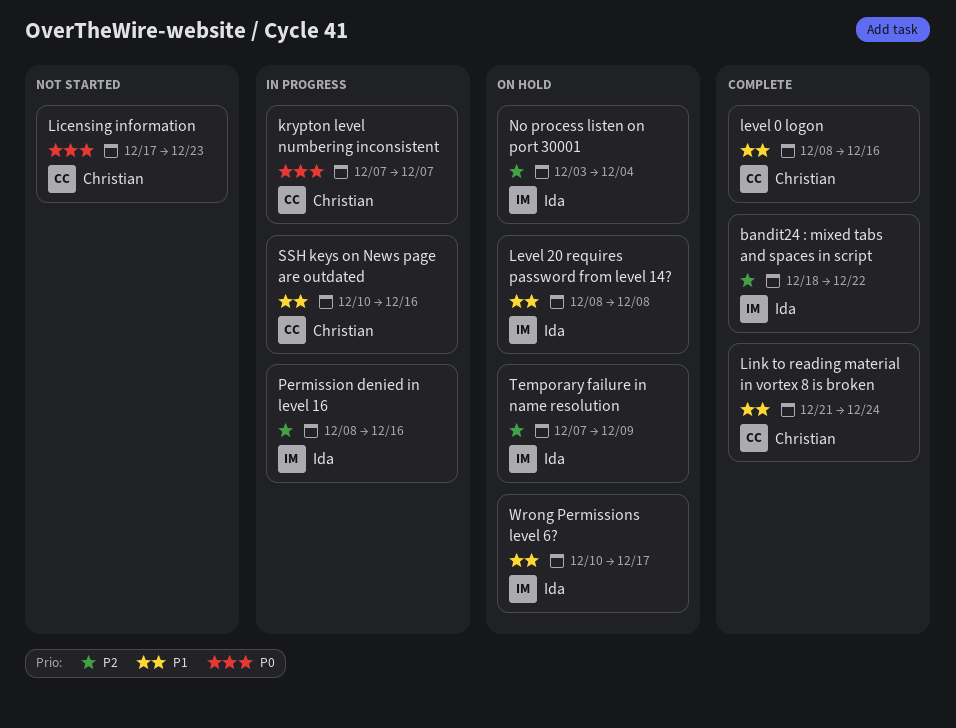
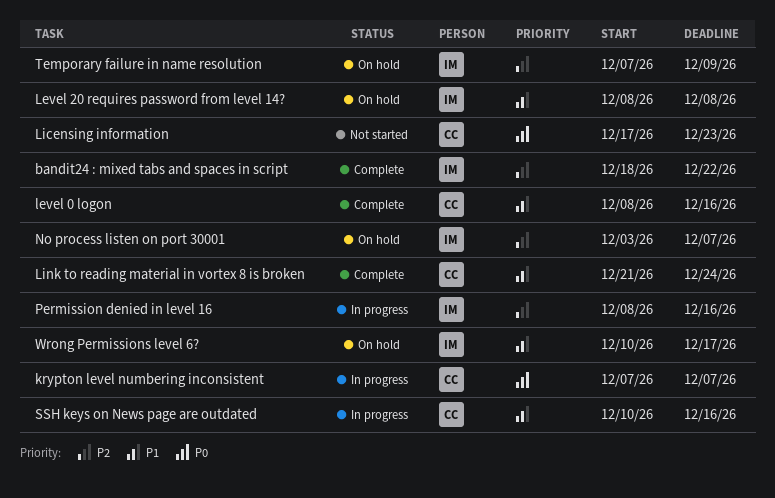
No process listen on port 30001, due: Dec 4 -> Dec 7

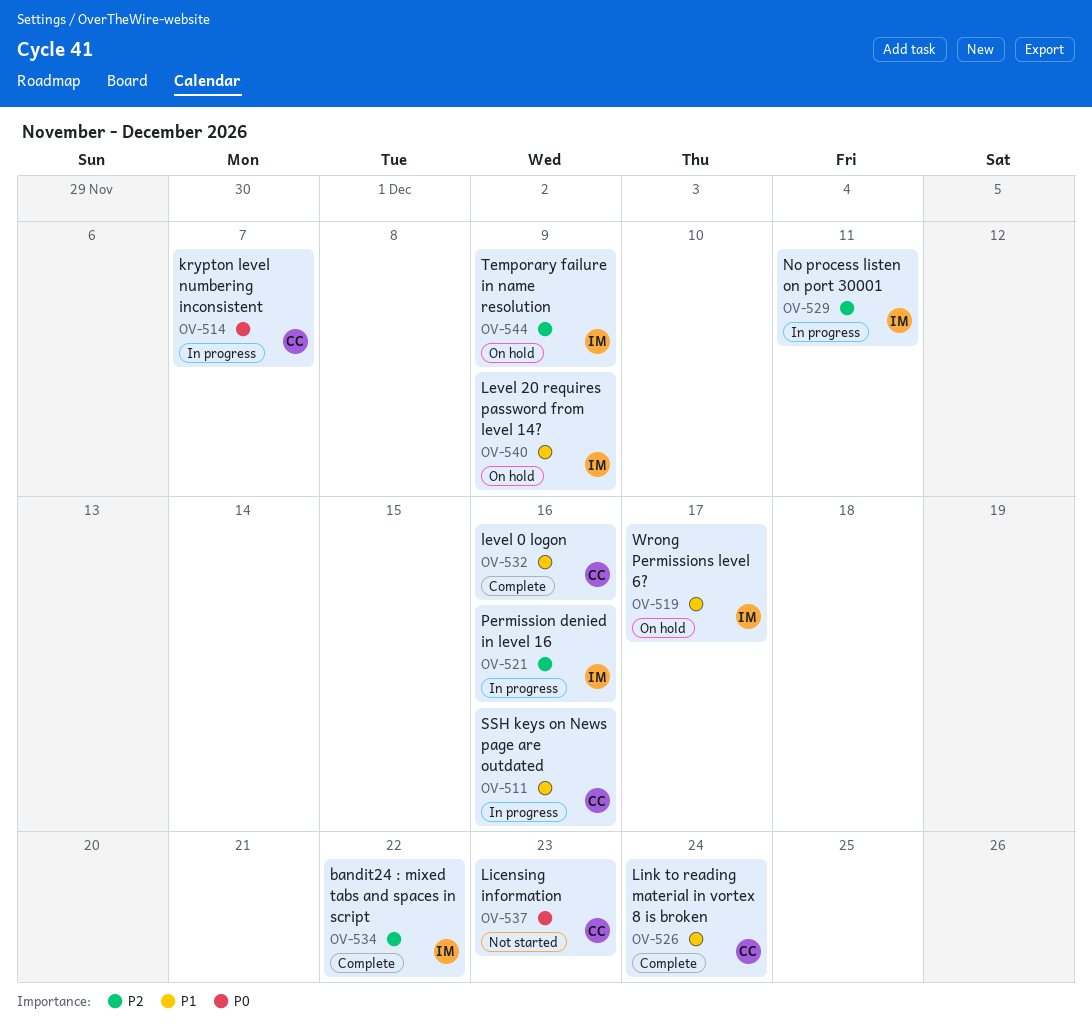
Level 20 requires password from level 14?, due: Dec 8 -> Dec 9
No process listen on port 30001, status: On hold -> In progress
No process listen on port 30001, due: Dec 7 -> Dec 11

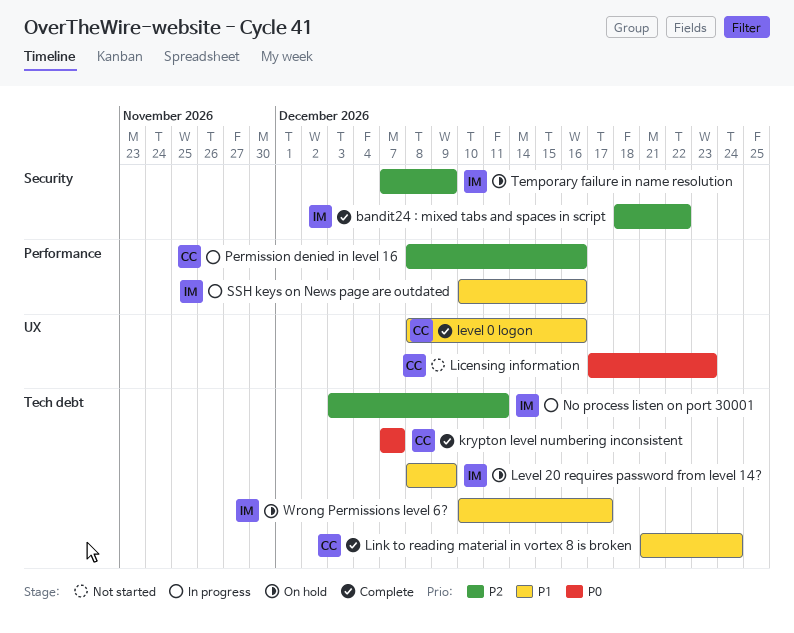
krypton level numbering inconsistent, status: In progress -> Complete
Permission denied in level 16, owner: IM -> CC
SSH keys on News page are outdated, owner: CC -> IM

